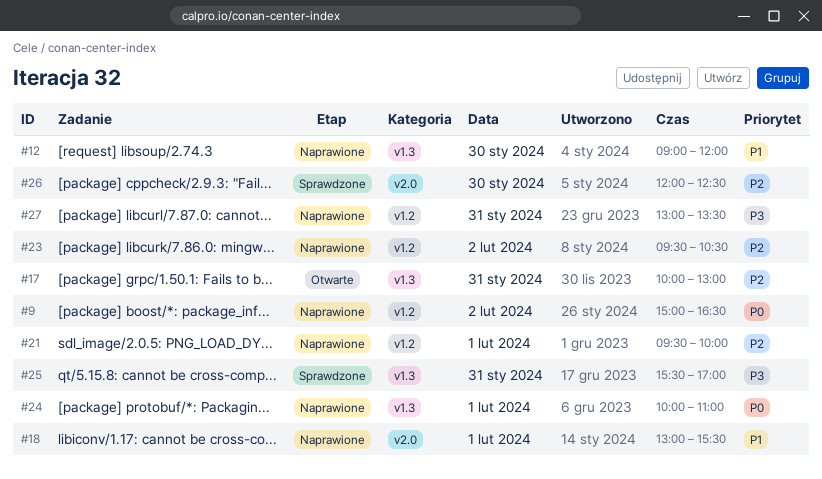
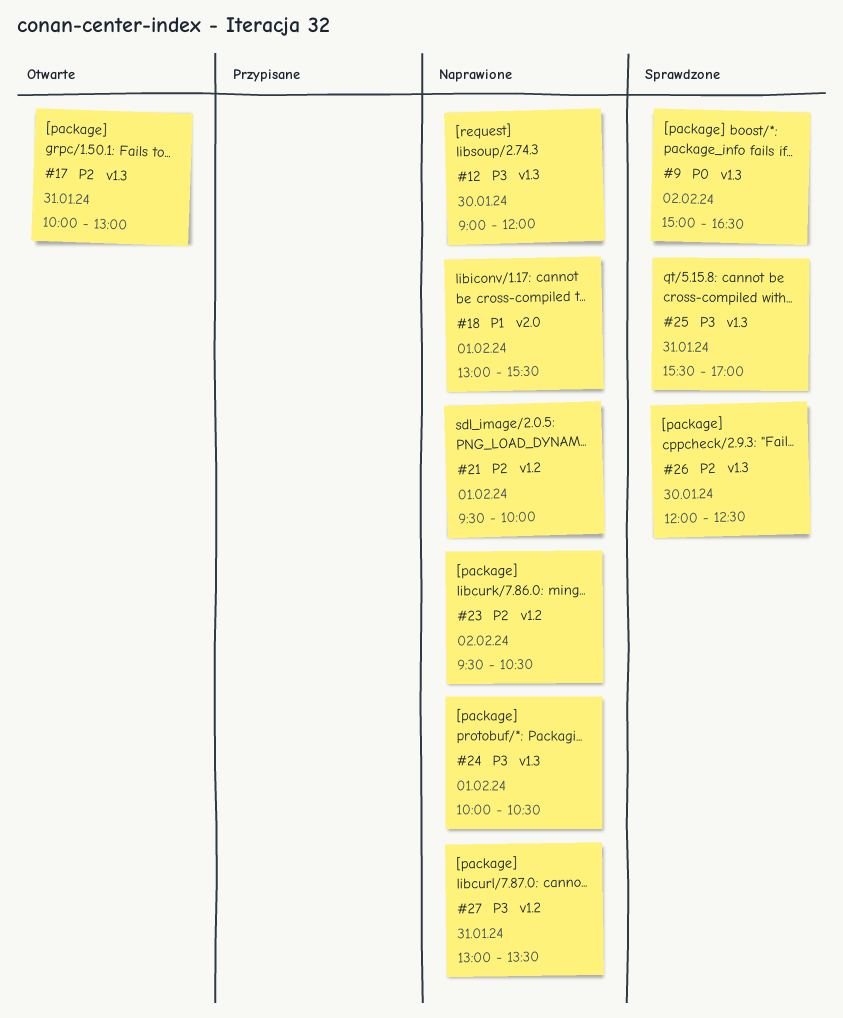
#9, status: Naprawione -> Sprawdzone
#9, label: v1.2 -> v1.3
#12, priority: P1 -> P3
#24, priority: P0 -> P3
#24, ends: 11:00 -> 10:30
#26, label: v2.0 -> v1.3

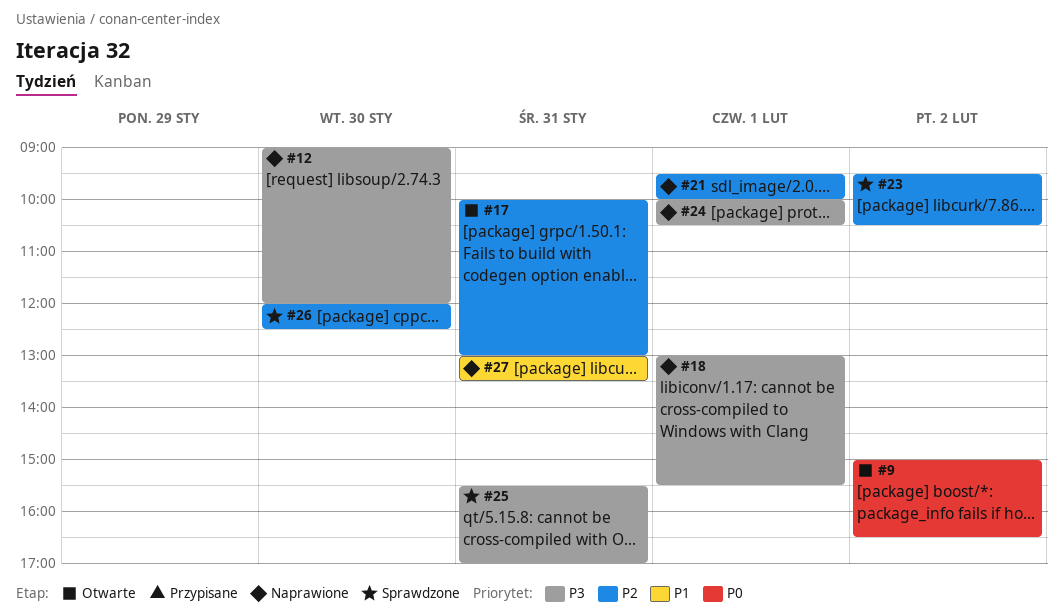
#9, status: Sprawdzone -> Otwarte
#18, priority: P1 -> P3
#23, status: Naprawione -> Sprawdzone
#27, priority: P3 -> P1

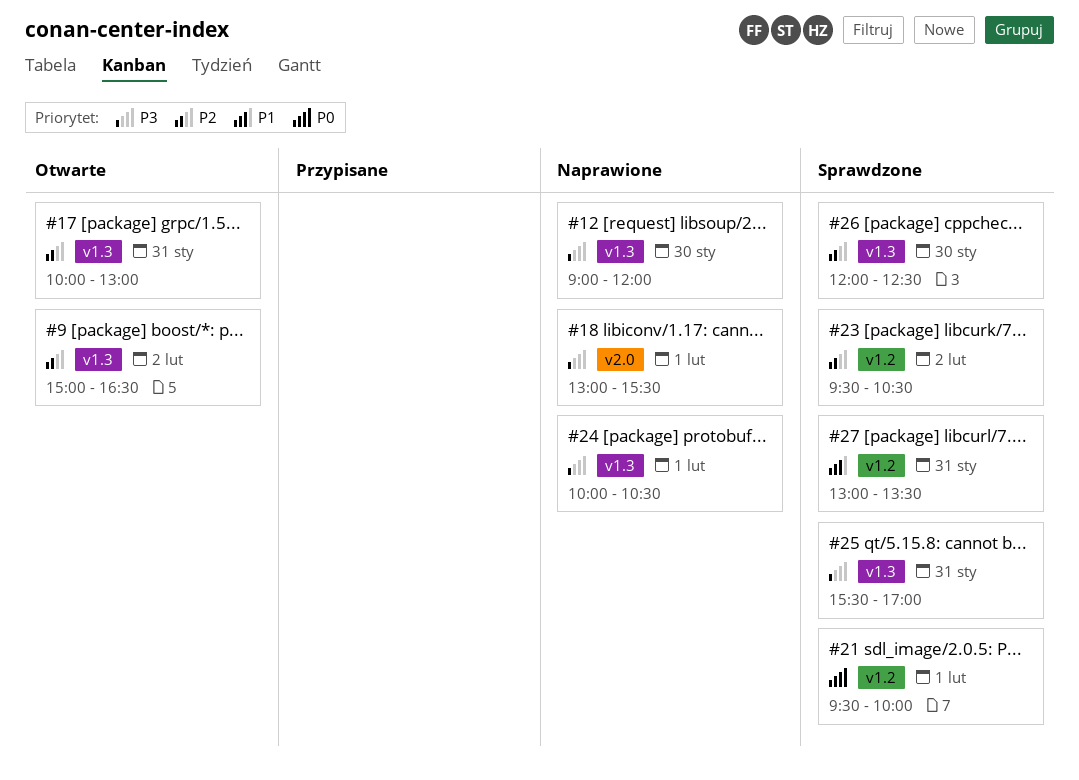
#9, priority: P0 -> P2
#21, status: Naprawione -> Sprawdzone
#21, priority: P2 -> P0
#27, status: Naprawione -> Sprawdzone

